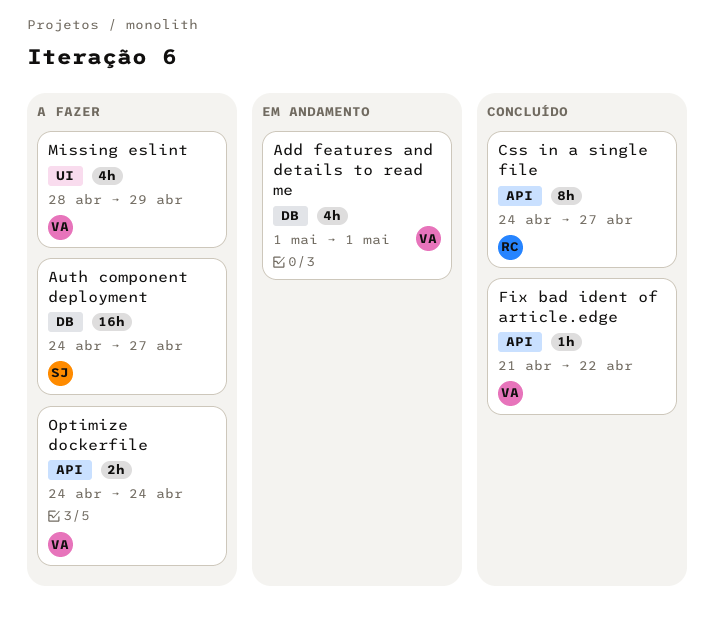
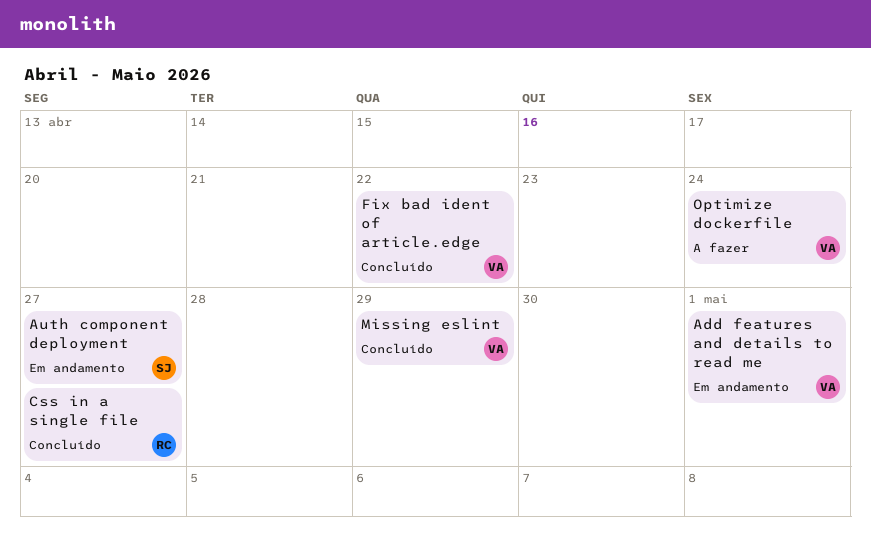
Auth component deployment, status: A fazer -> Em andamento
Missing eslint, status: A fazer -> Concluído

